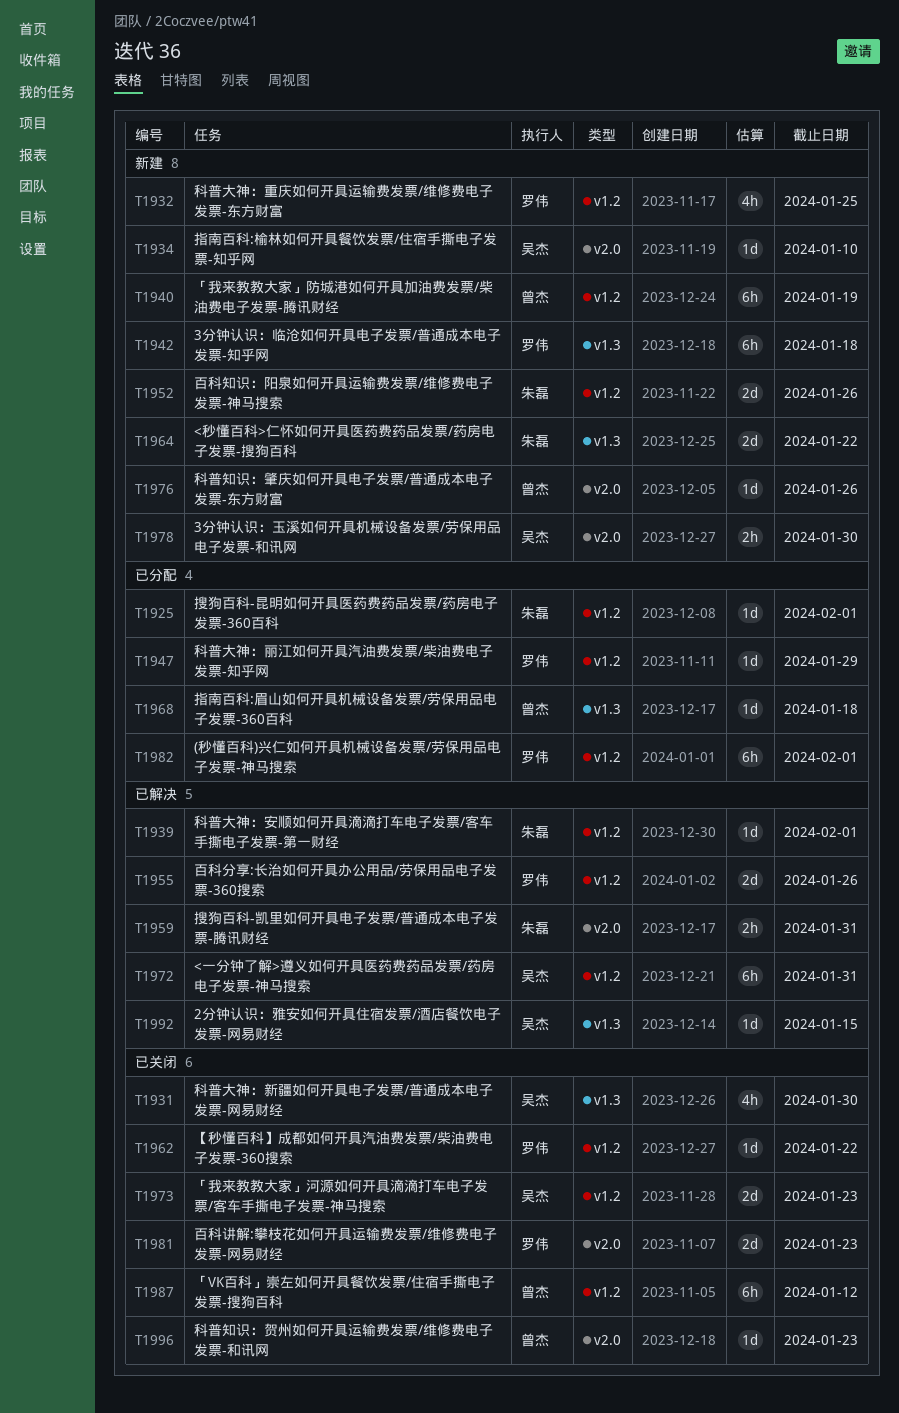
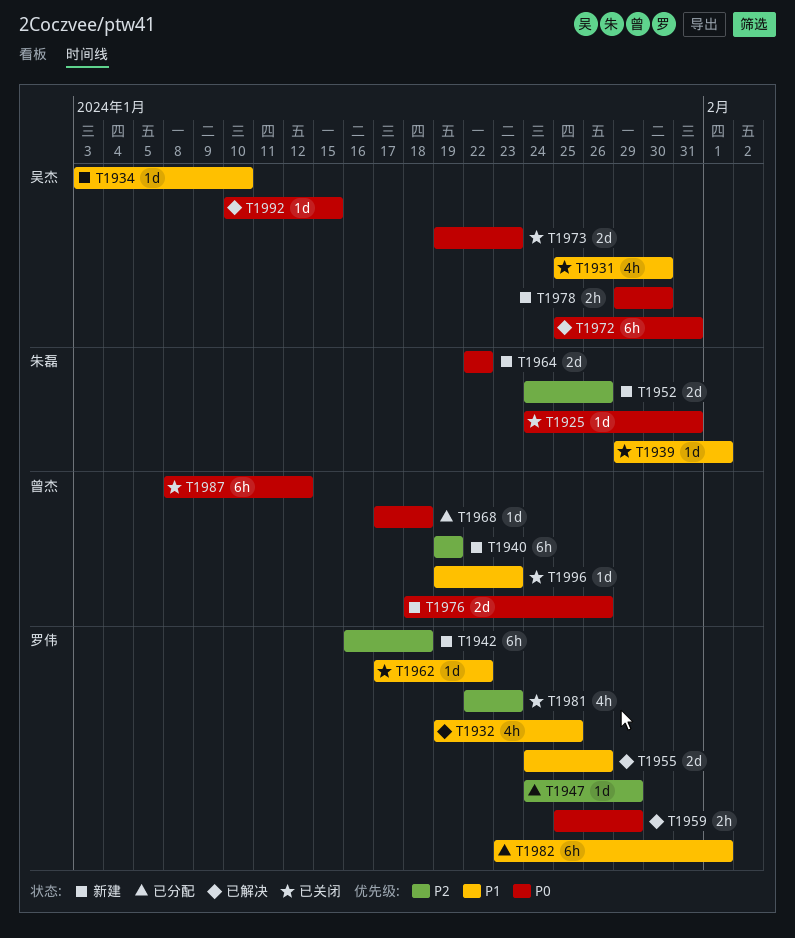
T1925, status: 已分配 -> 已关闭
T1925, due: Feb 1 -> Jan 31
T1932, status: 新建 -> 已解决
T1939, status: 已解决 -> 已关闭
T1959, owner: 朱磊 -> 罗伟
T1959, due: Jan 31 -> Jan 29
T1976, estimate: 1d -> 2d
T1981, estimate: 2d -> 4h

